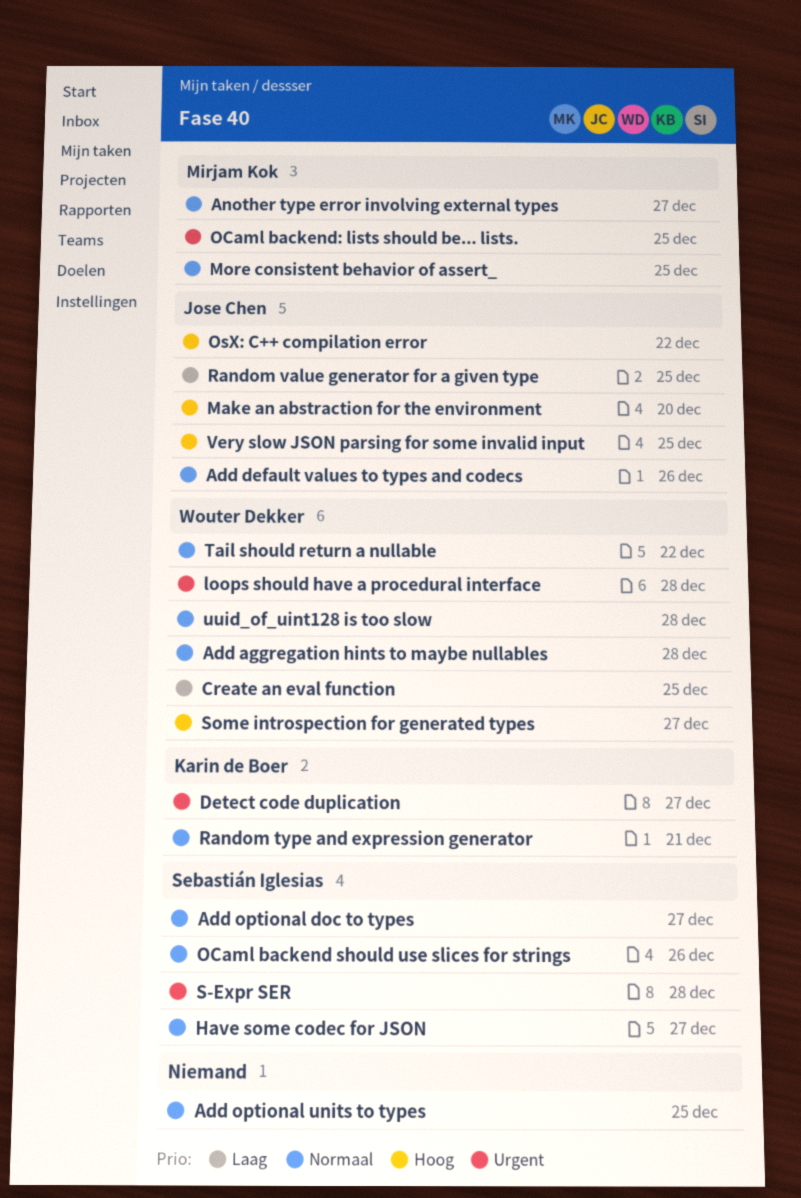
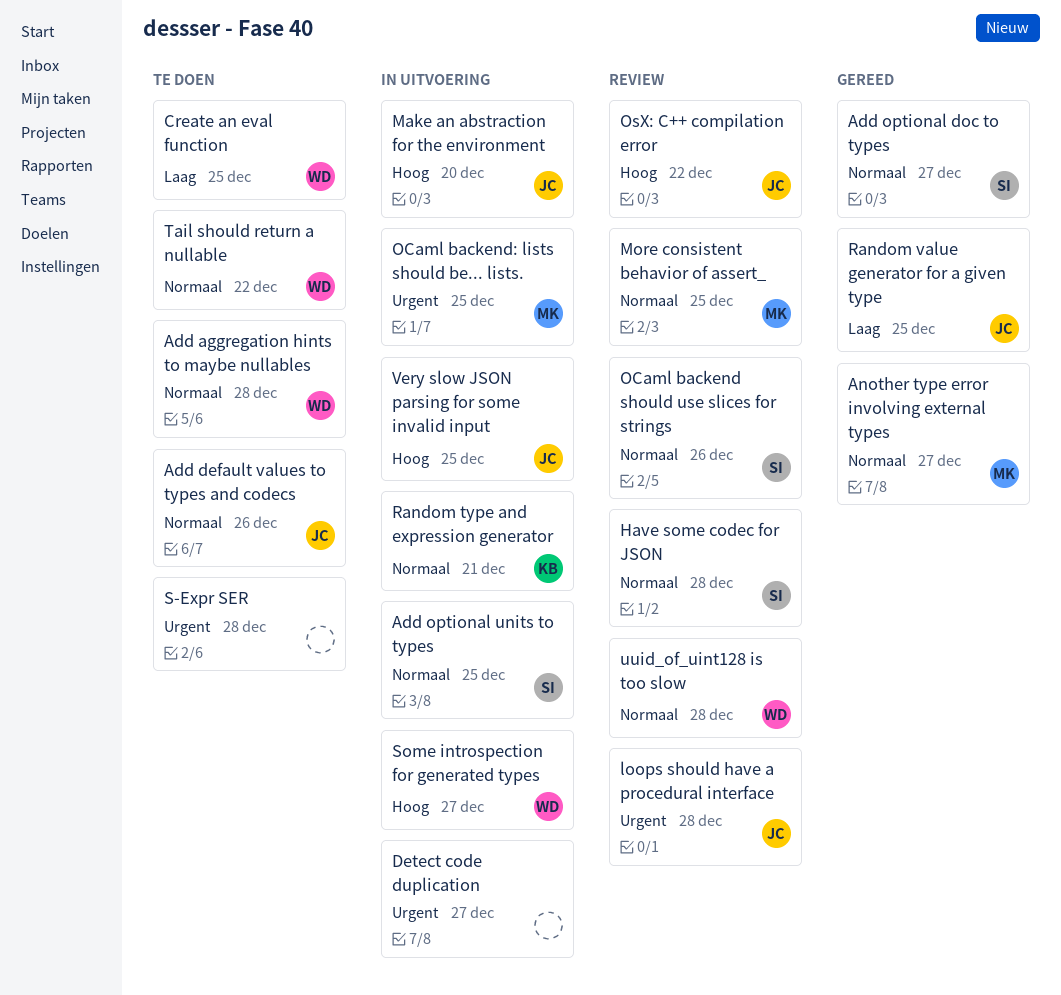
Add optional units to types, owner: none -> Sebastián Iglesias
Detect code duplication, owner: Karin de Boer -> none
Have some codec for JSON, due: Dec 27 -> Dec 28
loops should have a procedural interface, owner: Wouter Dekker -> Jose Chen
S-Expr SER, owner: Sebastián Iglesias -> none

